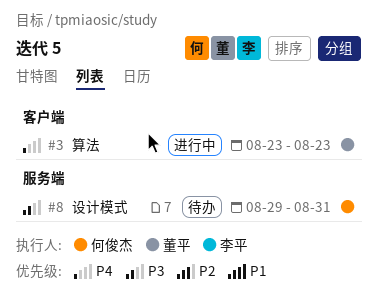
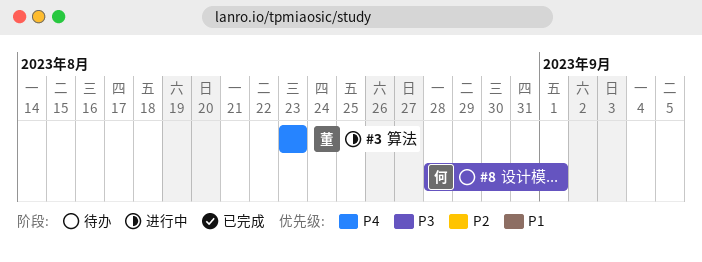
#8, start: Aug 29 -> Aug 28
#8, due: Aug 31 -> Sep 1

